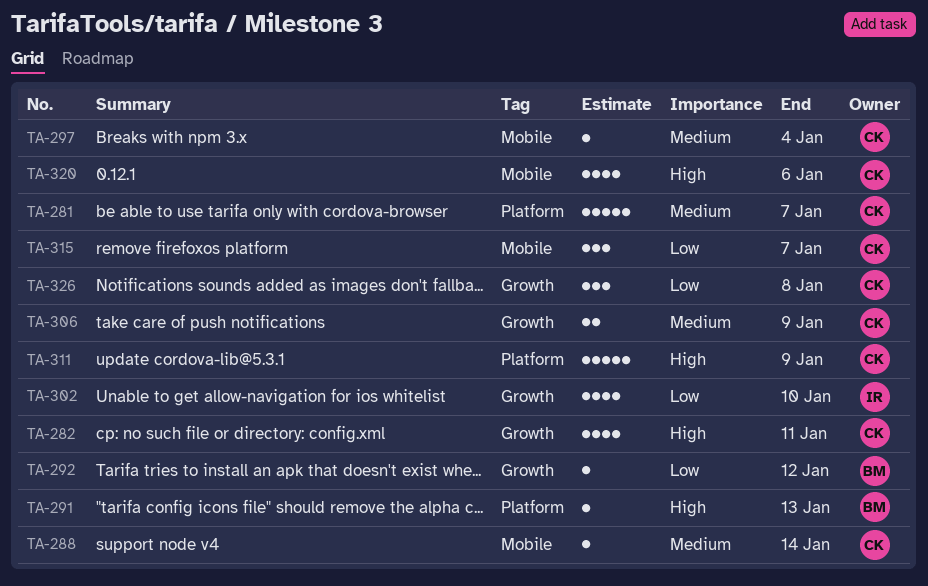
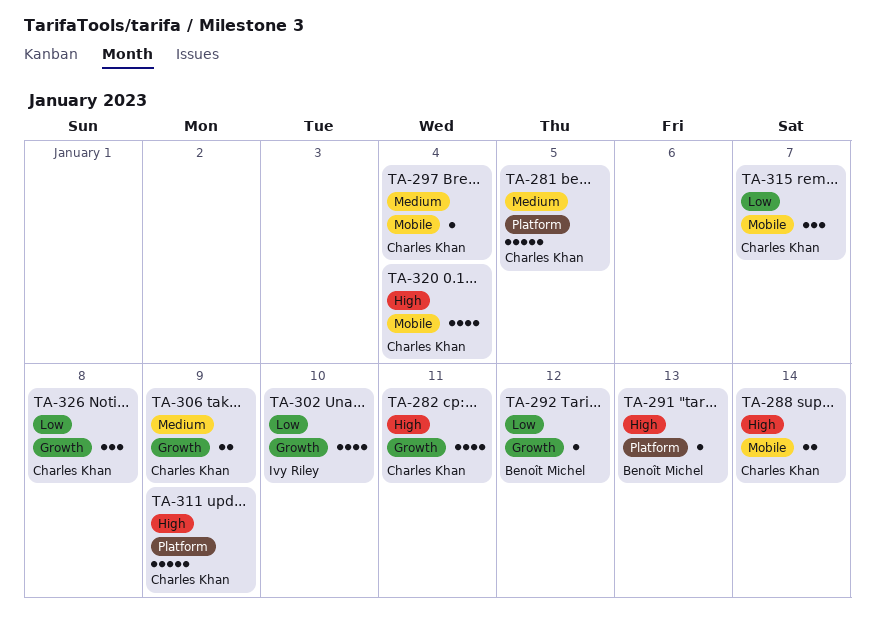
TA-281, due: Jan 7 -> Jan 5
TA-288, priority: Medium -> High
TA-288, estimate: 1 -> 2
TA-320, due: Jan 6 -> Jan 4

